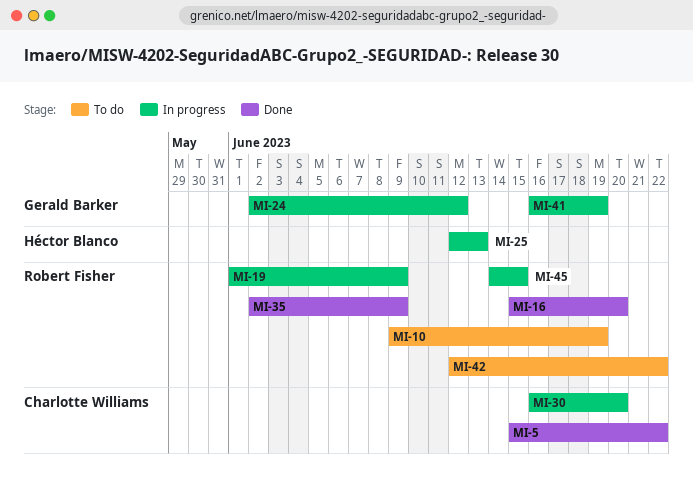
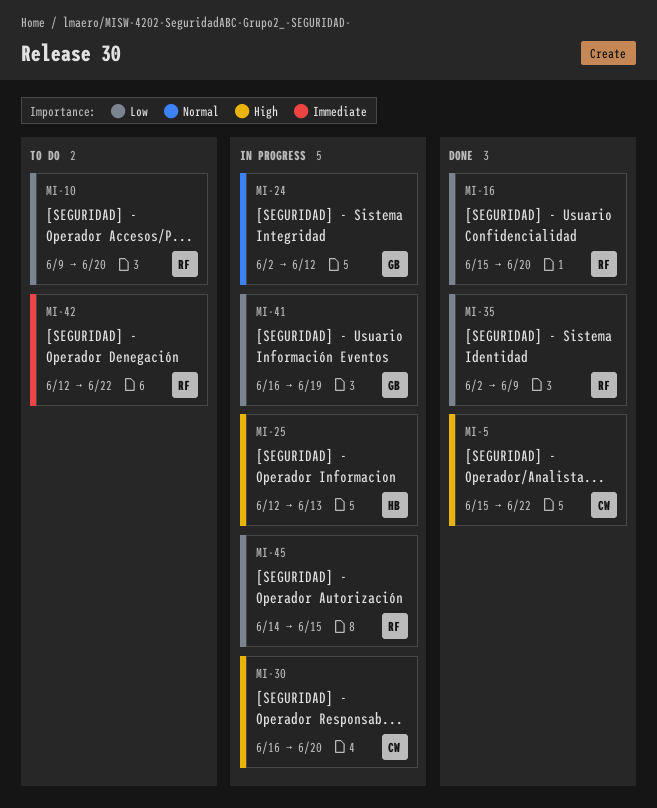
MI-10, due: Jun 19 -> Jun 20
MI-19: present -> none

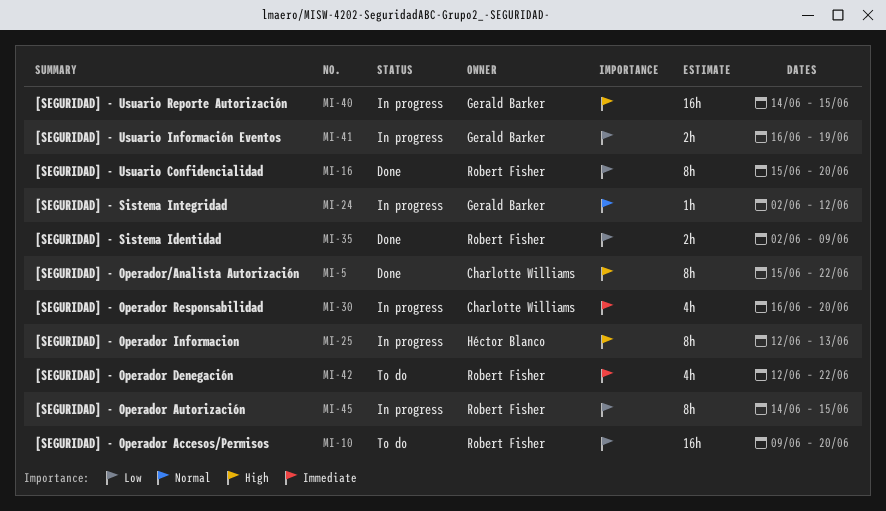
MI-30, priority: High -> Immediate
MI-40: none -> present

